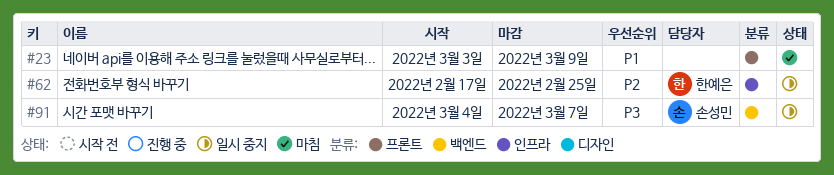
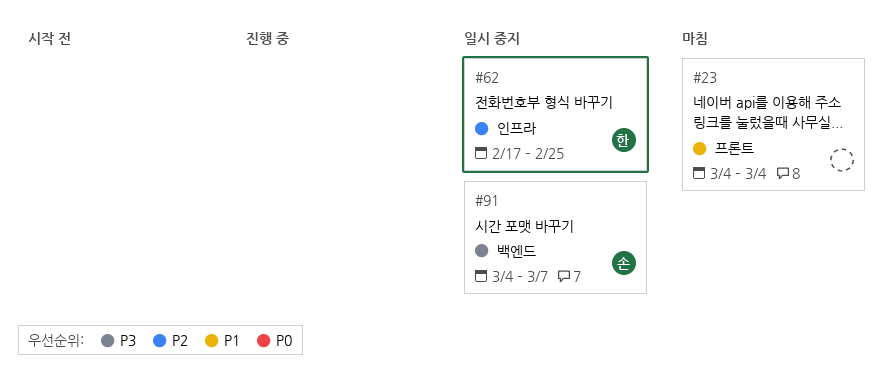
#23, start: Mar 3 -> Mar 4
#23, due: Mar 9 -> Mar 4

